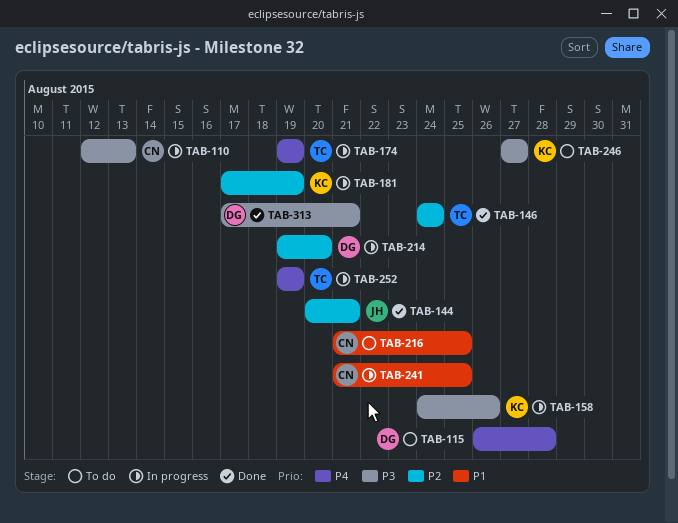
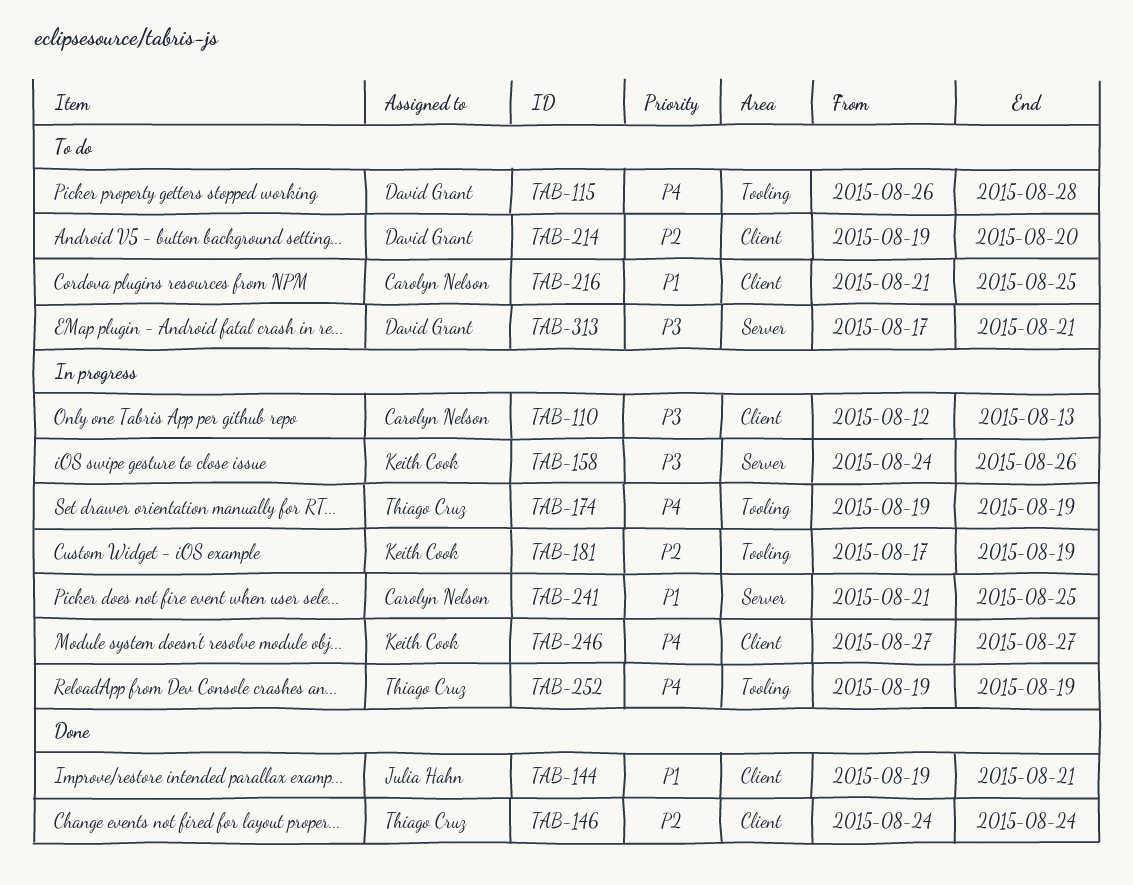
TAB-144, priority: P2 -> P1
TAB-144, start: Aug 20 -> Aug 19
TAB-214, status: In progress -> To do
TAB-246, status: To do -> In progress
TAB-246, priority: P3 -> P4
TAB-313, status: Done -> To do

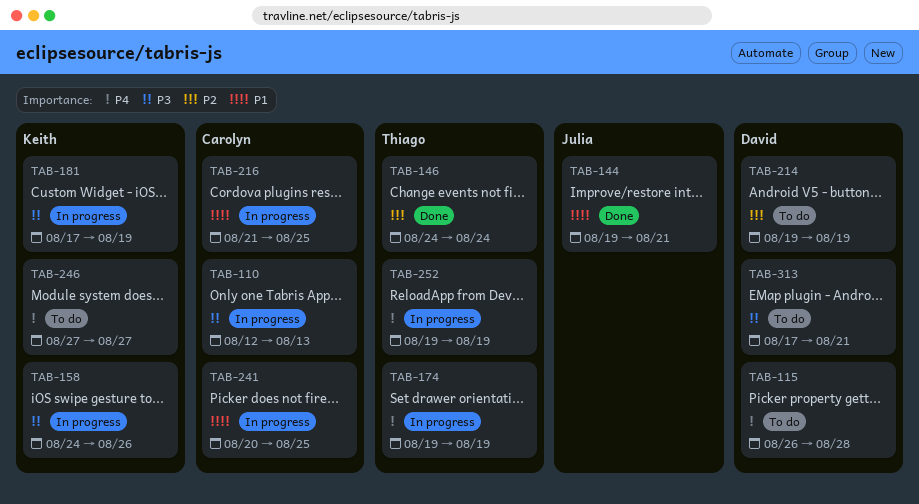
TAB-181, priority: P2 -> P3
TAB-214, due: Aug 20 -> Aug 19
TAB-216, status: To do -> In progress
TAB-241, start: Aug 21 -> Aug 20
TAB-246, status: In progress -> To do

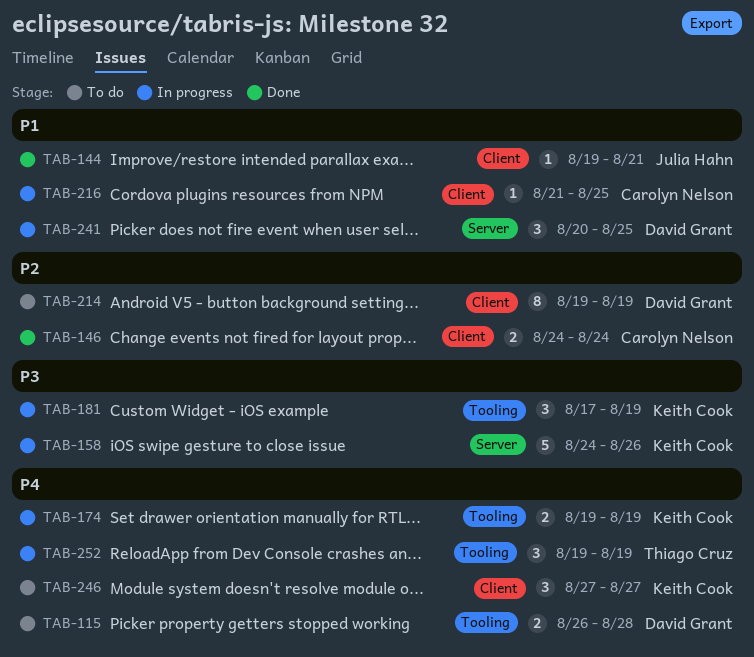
TAB-110: present -> none
TAB-146, owner: Thiago Cruz -> Carolyn Nelson
TAB-174, owner: Thiago Cruz -> Keith Cook
TAB-241, owner: Carolyn Nelson -> David Grant
TAB-313: present -> none

